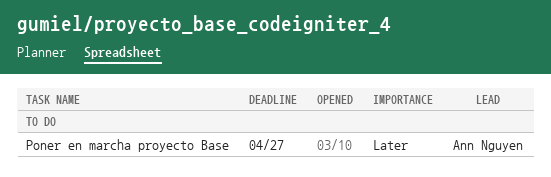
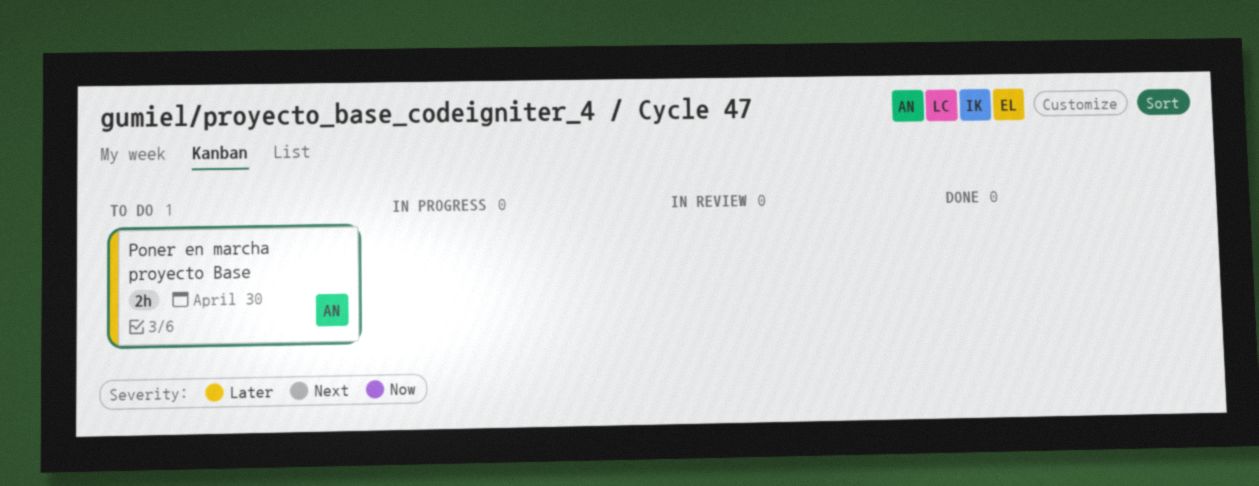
Poner en marcha proyecto Base, due: Apr 27 -> Apr 30

